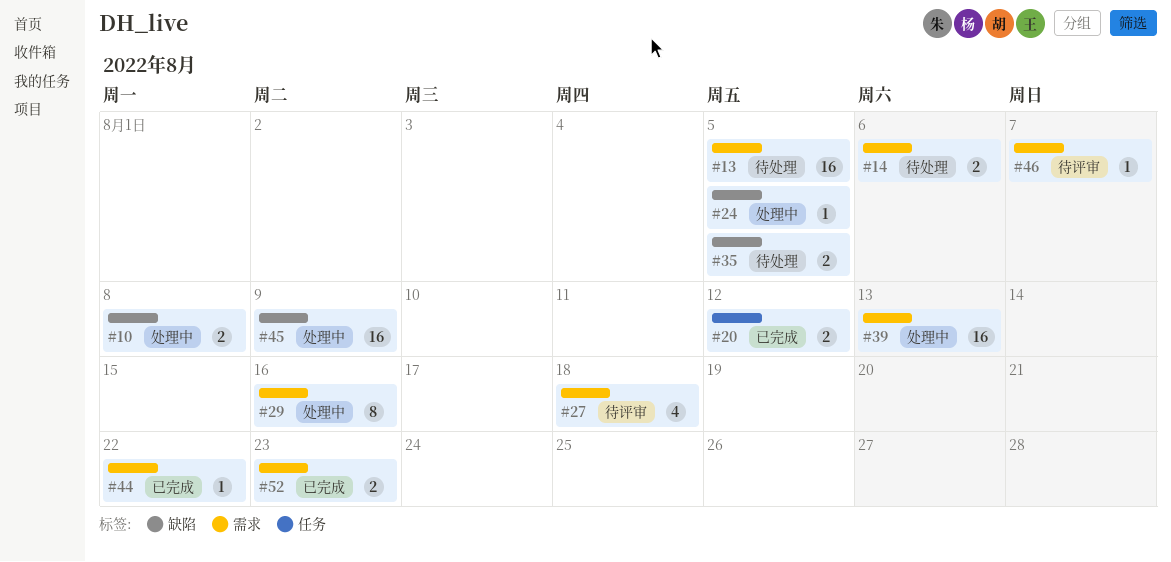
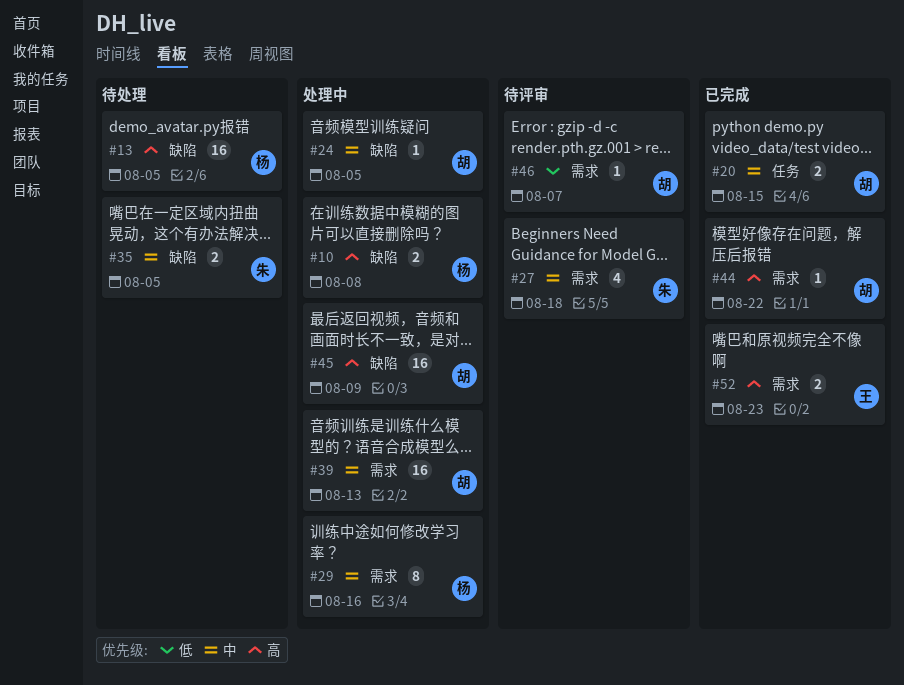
#13, label: 需求 -> 缺陷
#14: present -> none
#20, due: Aug 12 -> Aug 15

